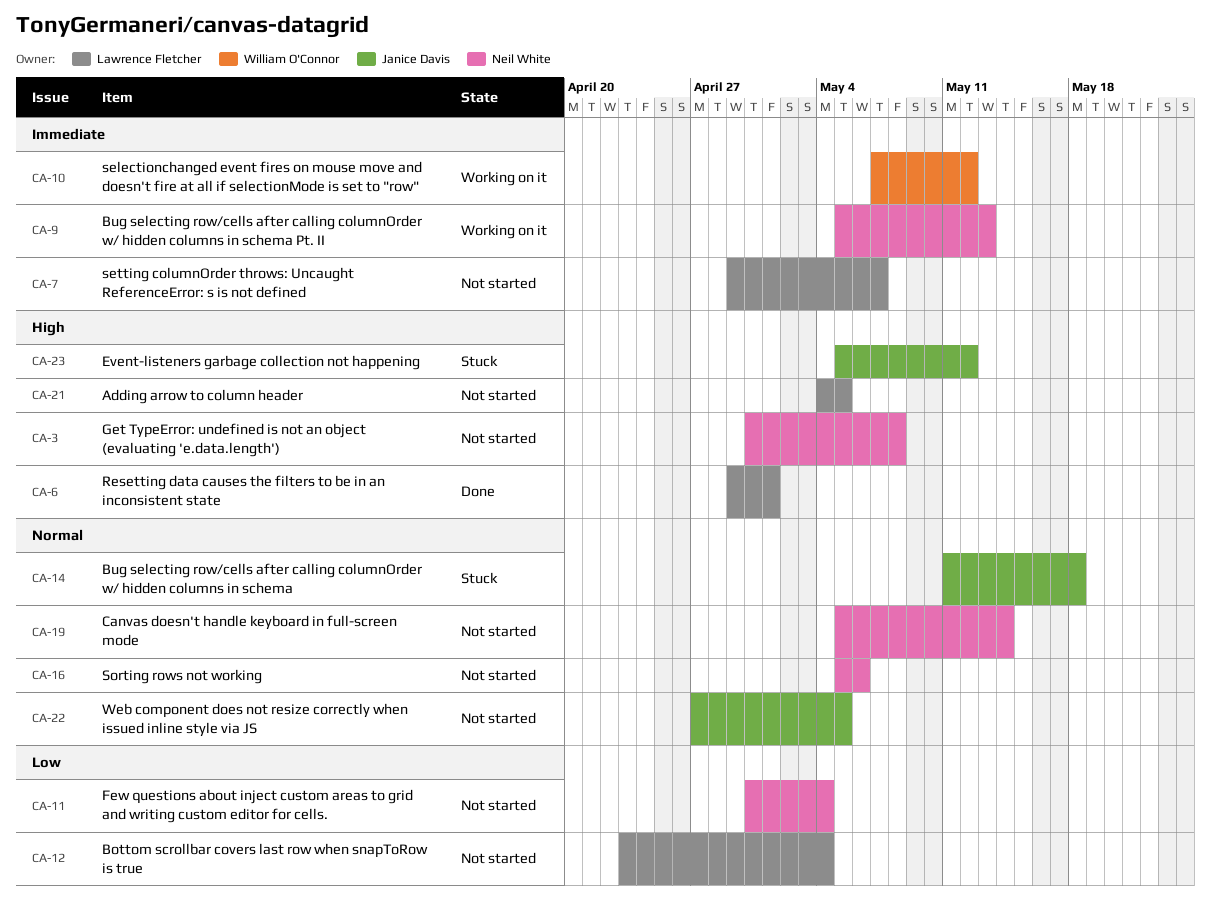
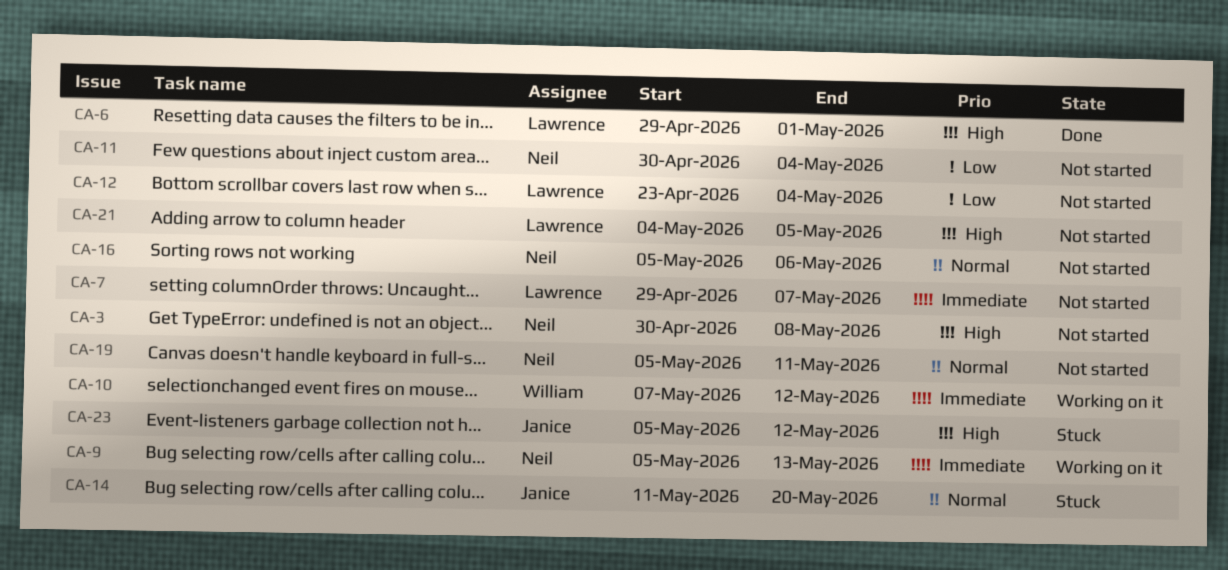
CA-14, due: May 18 -> May 20
CA-19, due: May 14 -> May 11
CA-22: present -> none

